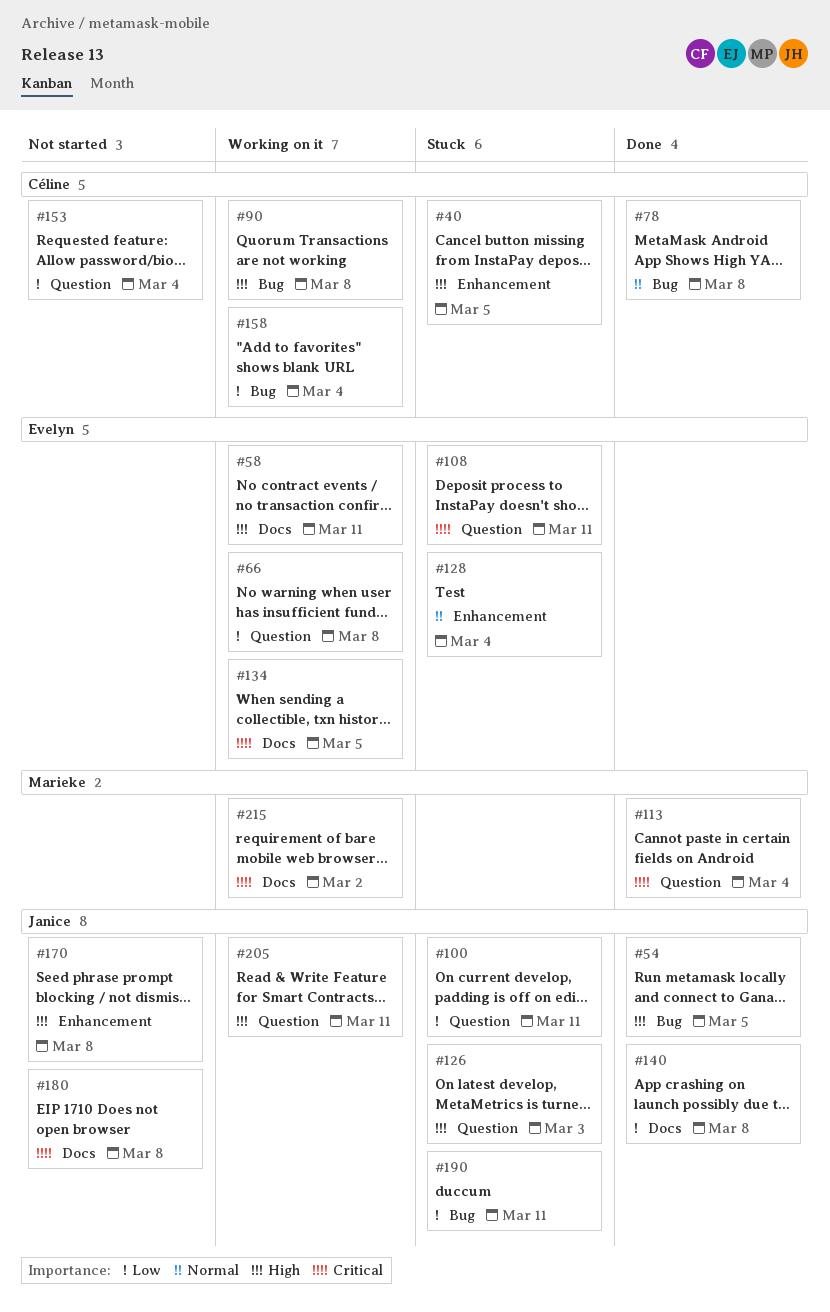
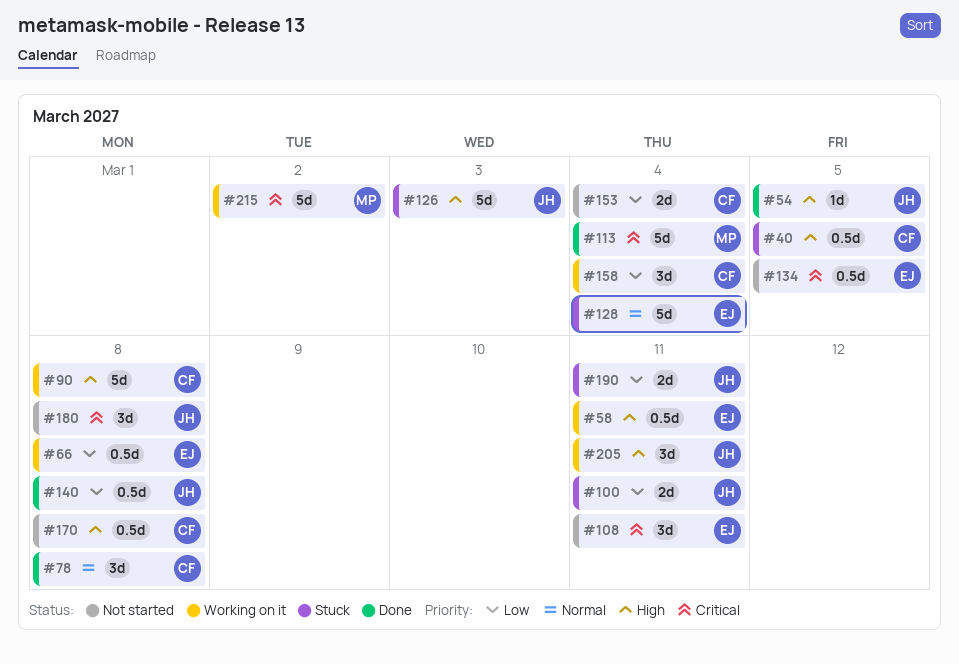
#108, status: Stuck -> Not started
#134, status: Working on it -> Not started
#170, owner: Janice -> Céline

